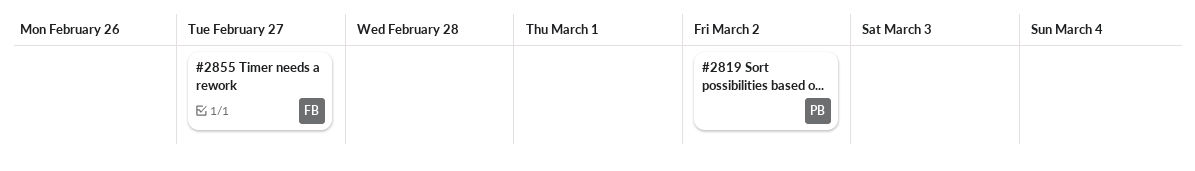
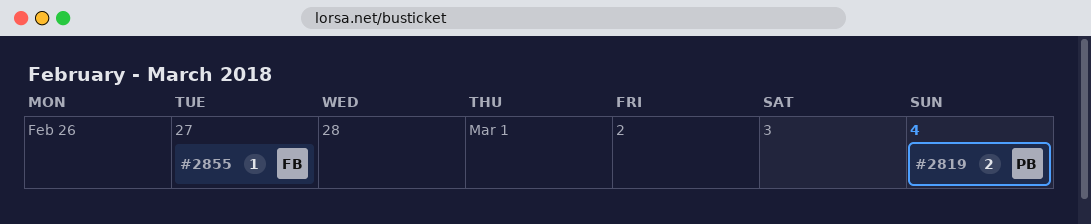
#2819, due: Mar 2 -> Mar 4

